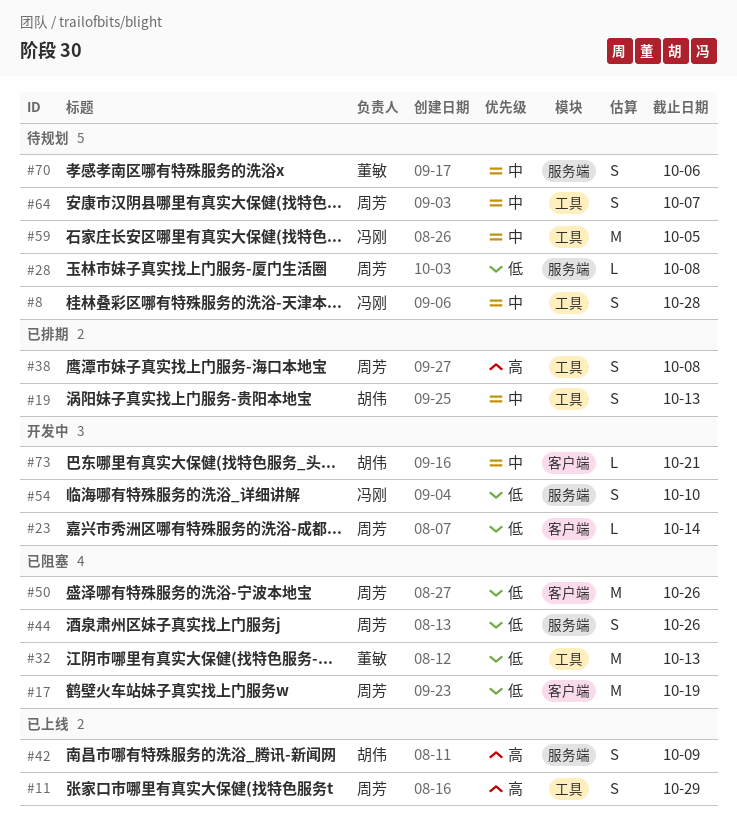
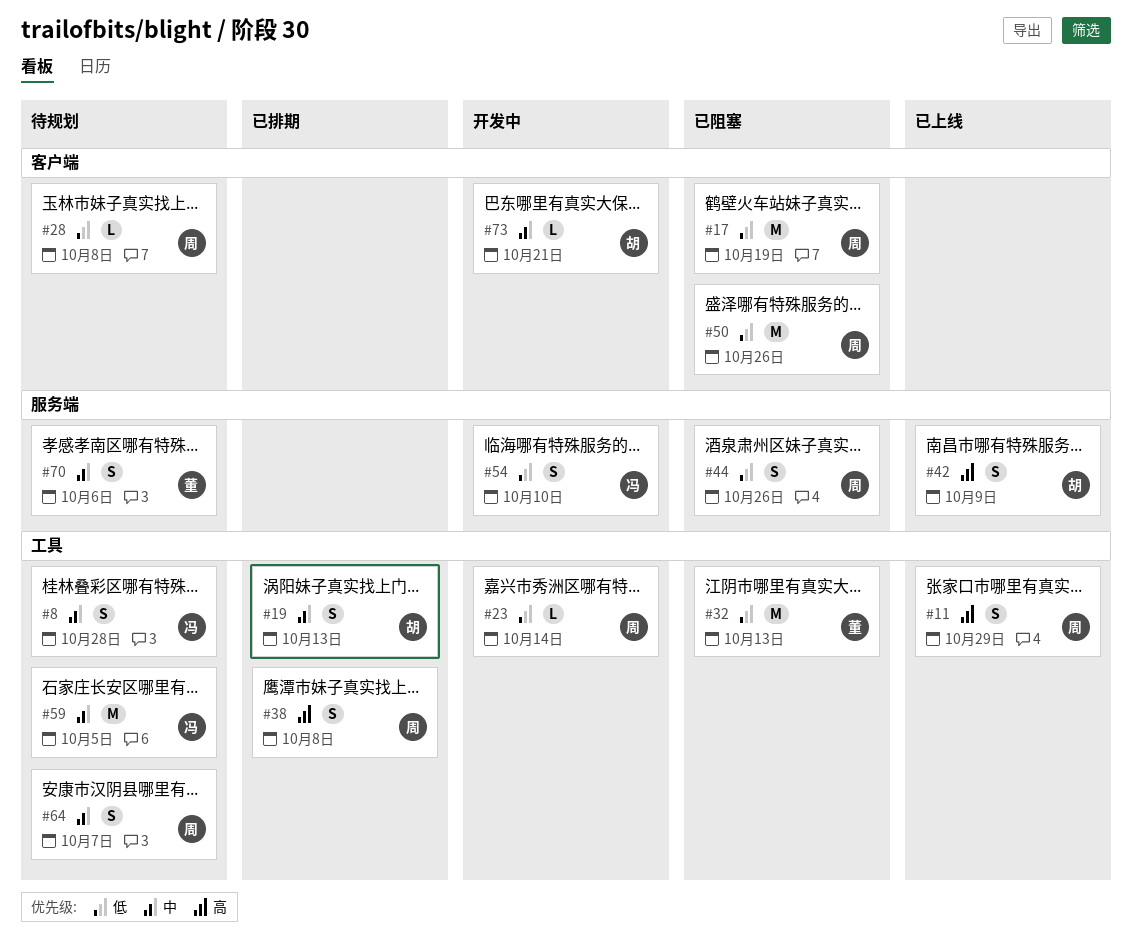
#23, label: 客户端 -> 工具
#28, label: 服务端 -> 客户端

